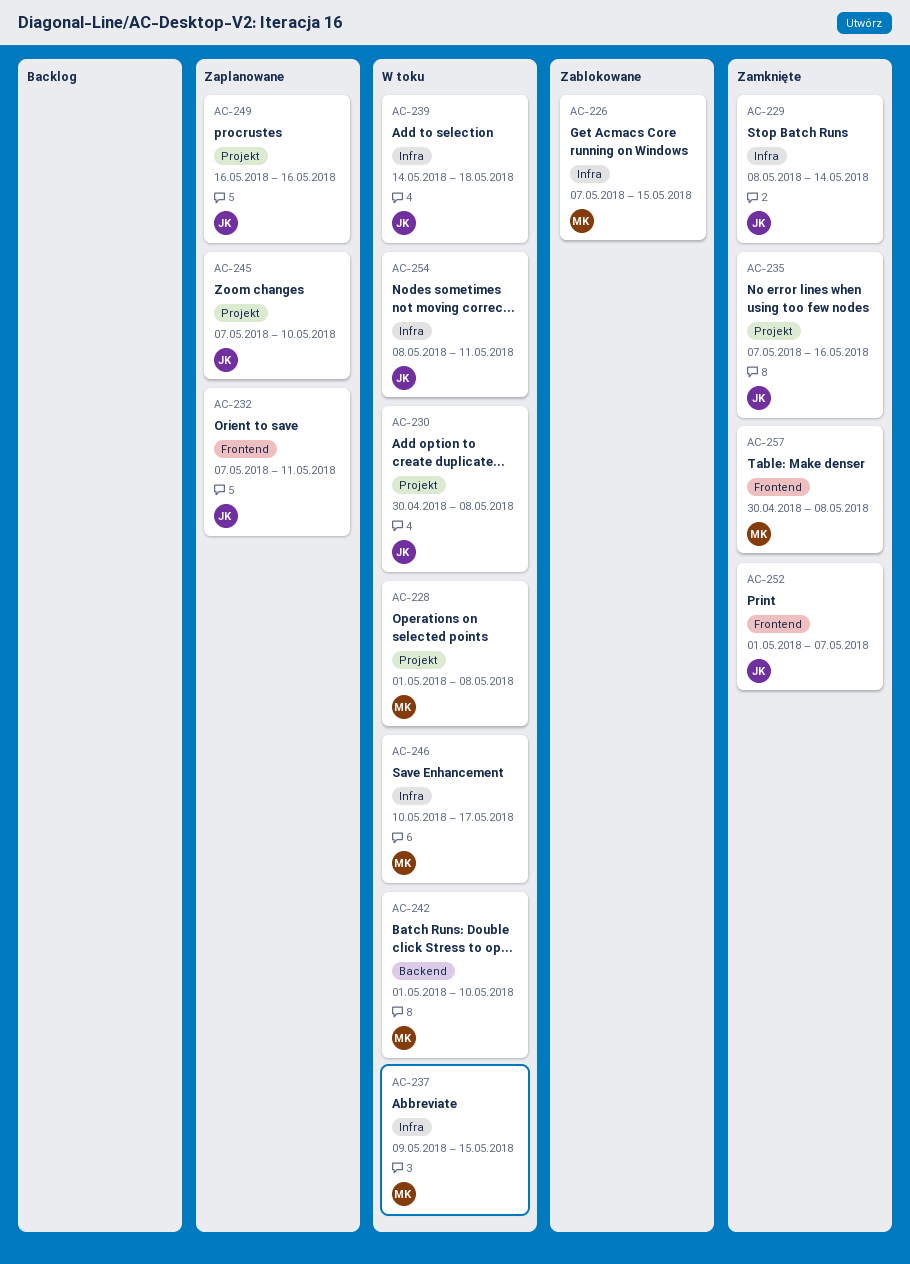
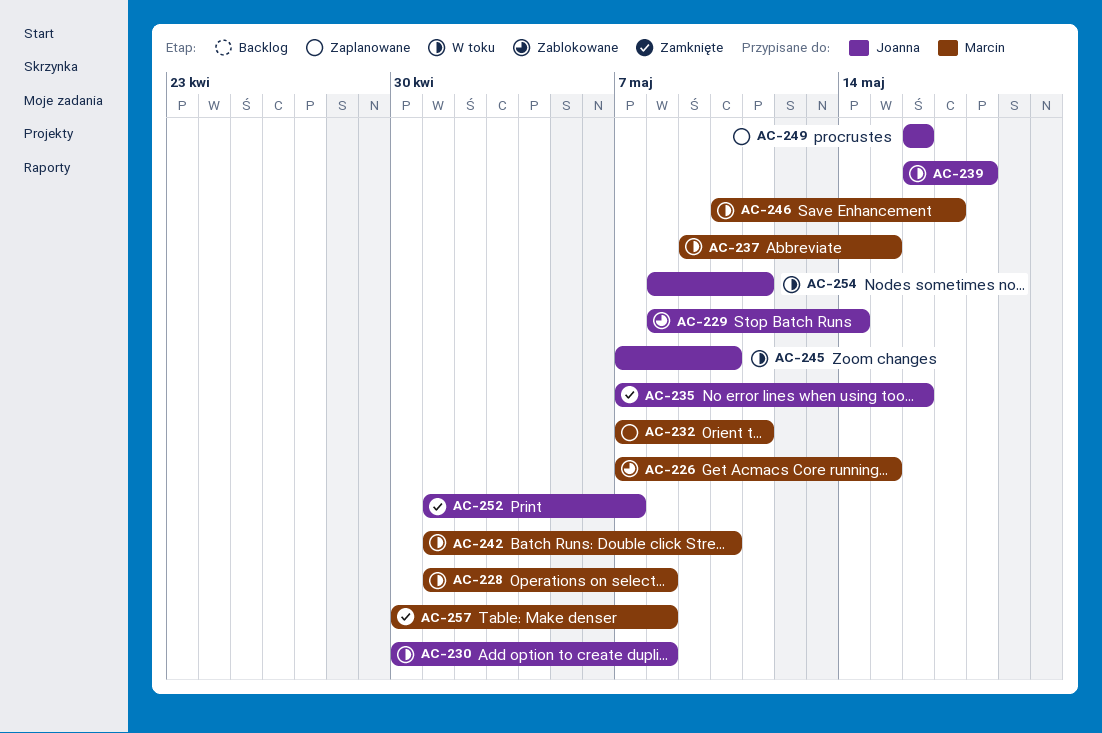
AC-229, status: Zamknięte -> Zablokowane
AC-232, owner: Joanna -> Marcin
AC-239, start: May 14 -> May 16
AC-245, status: Zaplanowane -> W toku

